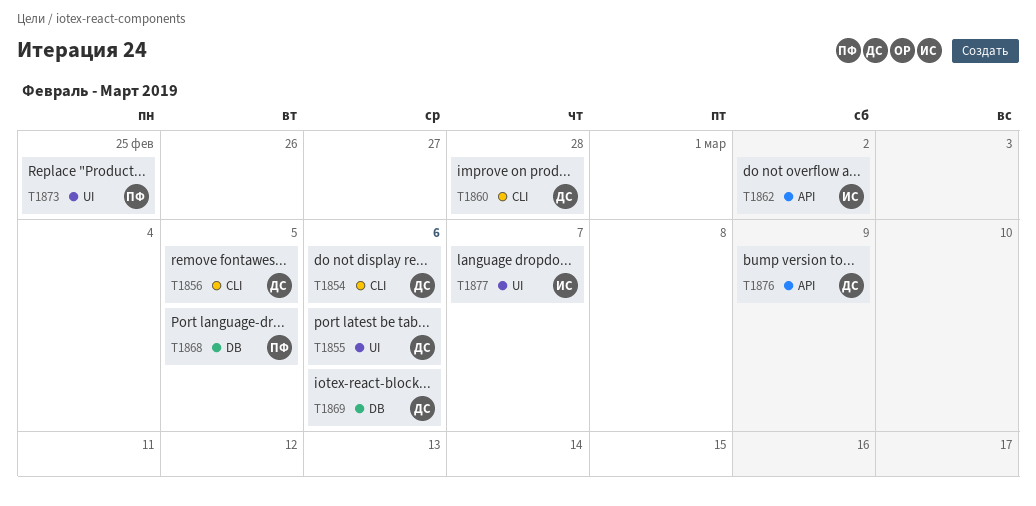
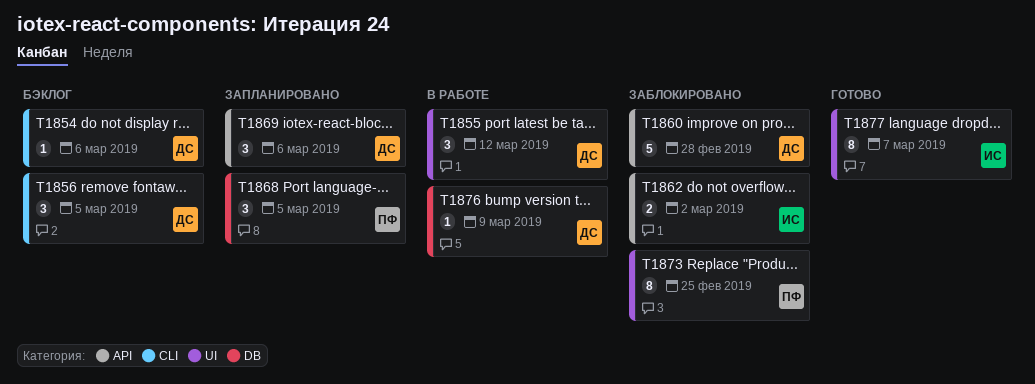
T1855, due: Mar 6 -> Mar 12
T1860, label: CLI -> API
T1869, label: DB -> API
T1876, label: API -> DB

